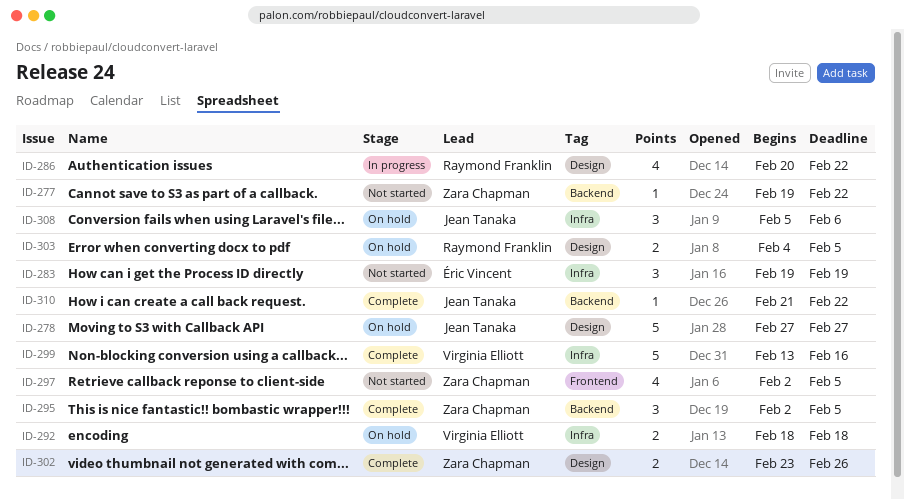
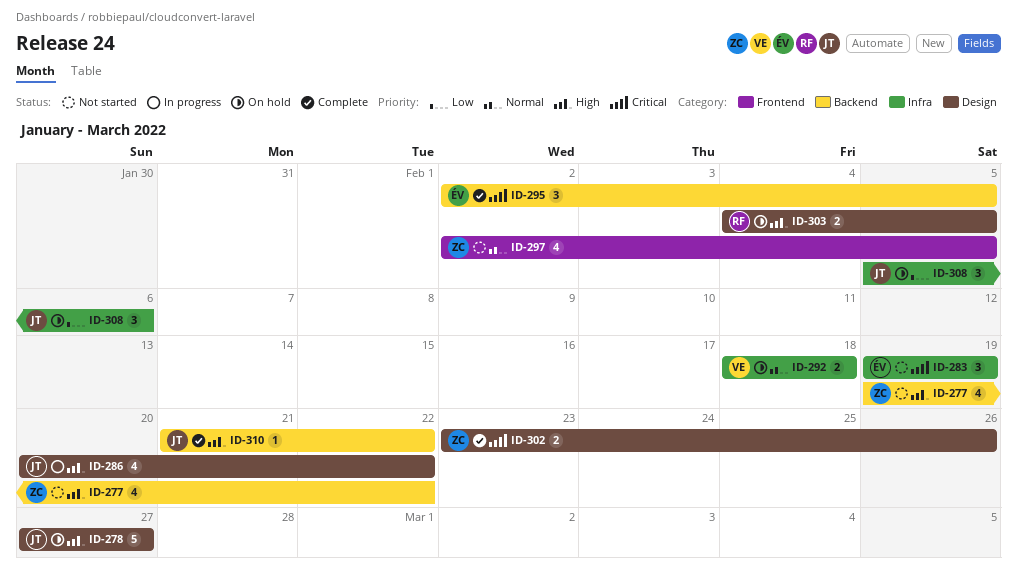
ID-277, estimate: 1 -> 4
ID-286, owner: Raymond Franklin -> Jean Tanaka
ID-295, owner: Zara Chapman -> Éric Vincent
ID-299: present -> none

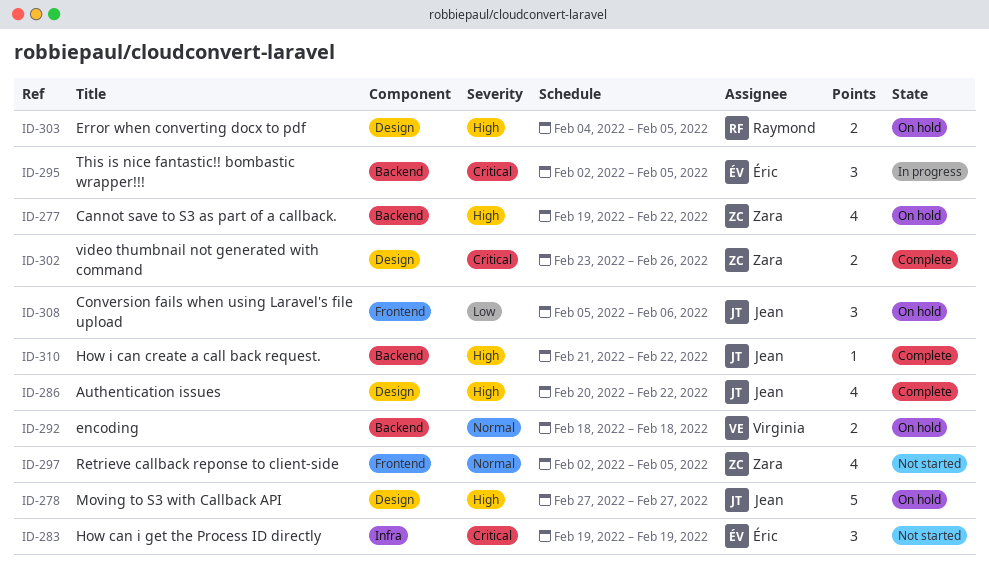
ID-277, status: Not started -> On hold
ID-286, status: In progress -> Complete
ID-292, label: Infra -> Backend
ID-295, status: Complete -> In progress
ID-308, label: Infra -> Frontend

